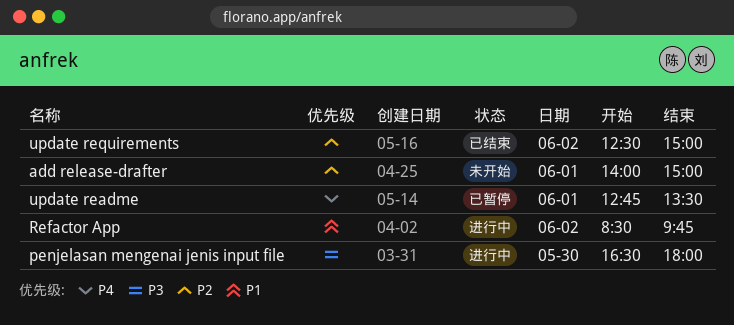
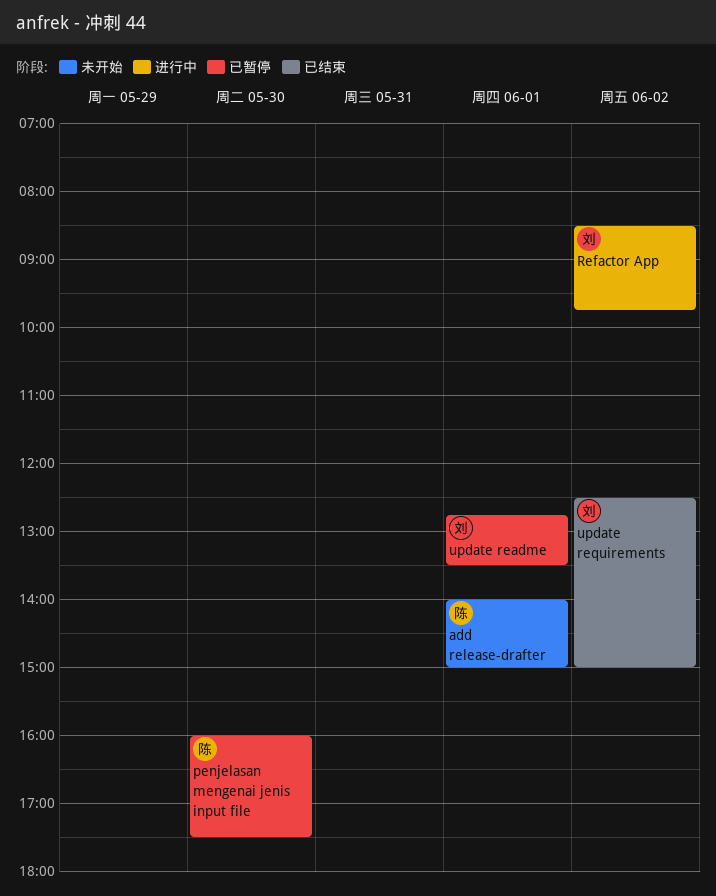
penjelasan mengenai jenis input file, status: 进行中 -> 已暂停
penjelasan mengenai jenis input file, begins: 16:30 -> 16:00
penjelasan mengenai jenis input file, ends: 18:00 -> 17:30

